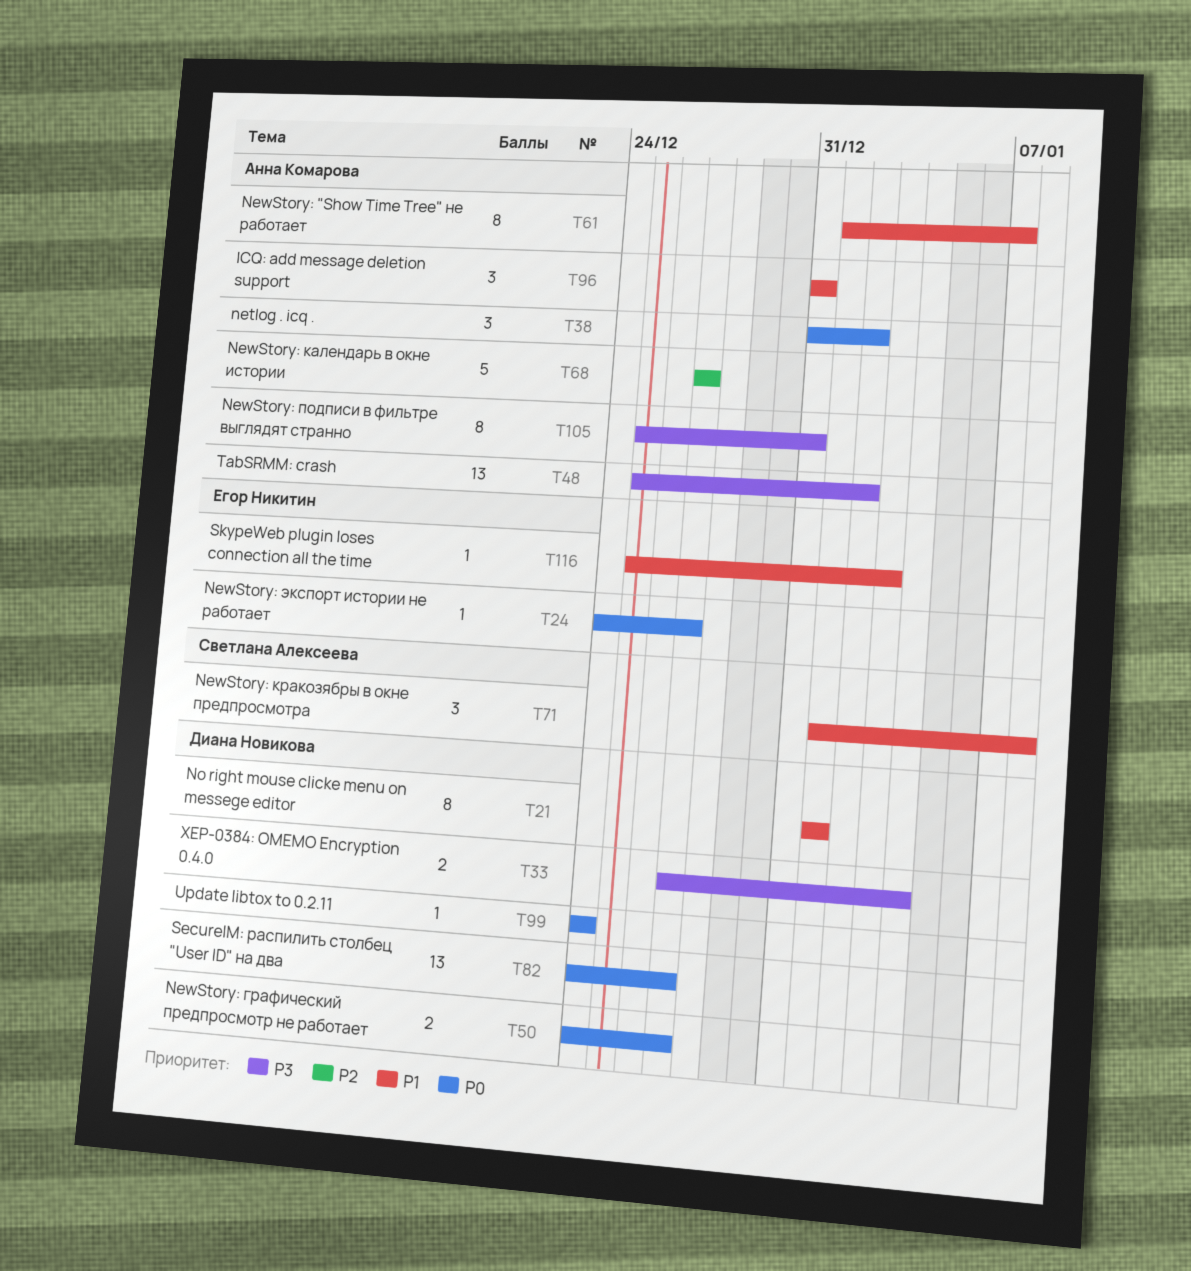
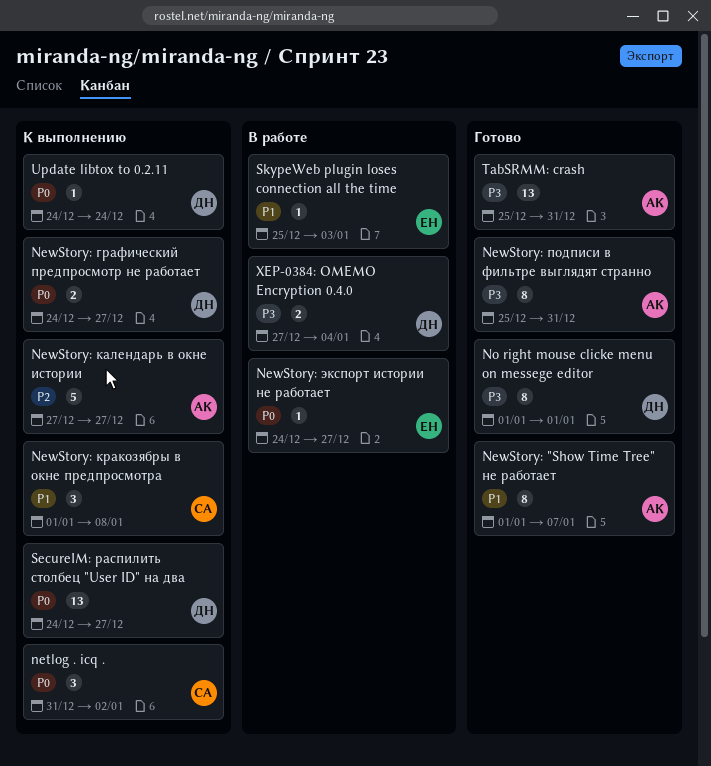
ICQ: add message deletion support: present -> none
netlog . icq ., owner: Анна Комарова -> Светлана Алексеева
No right mouse clicke menu on messege editor, priority: P1 -> P3
TabSRMM: crash, due: Jan 2 -> Dec 31

